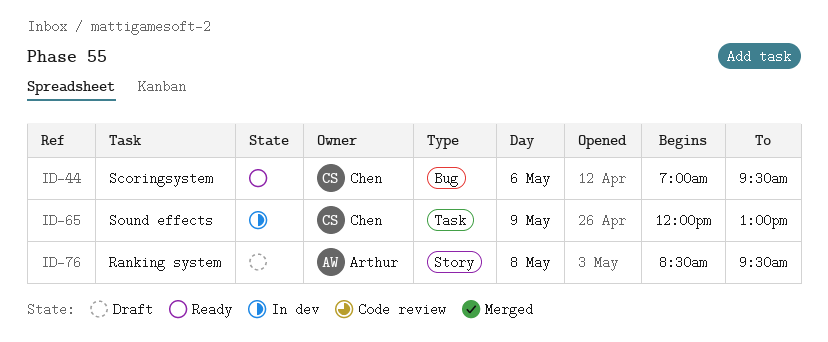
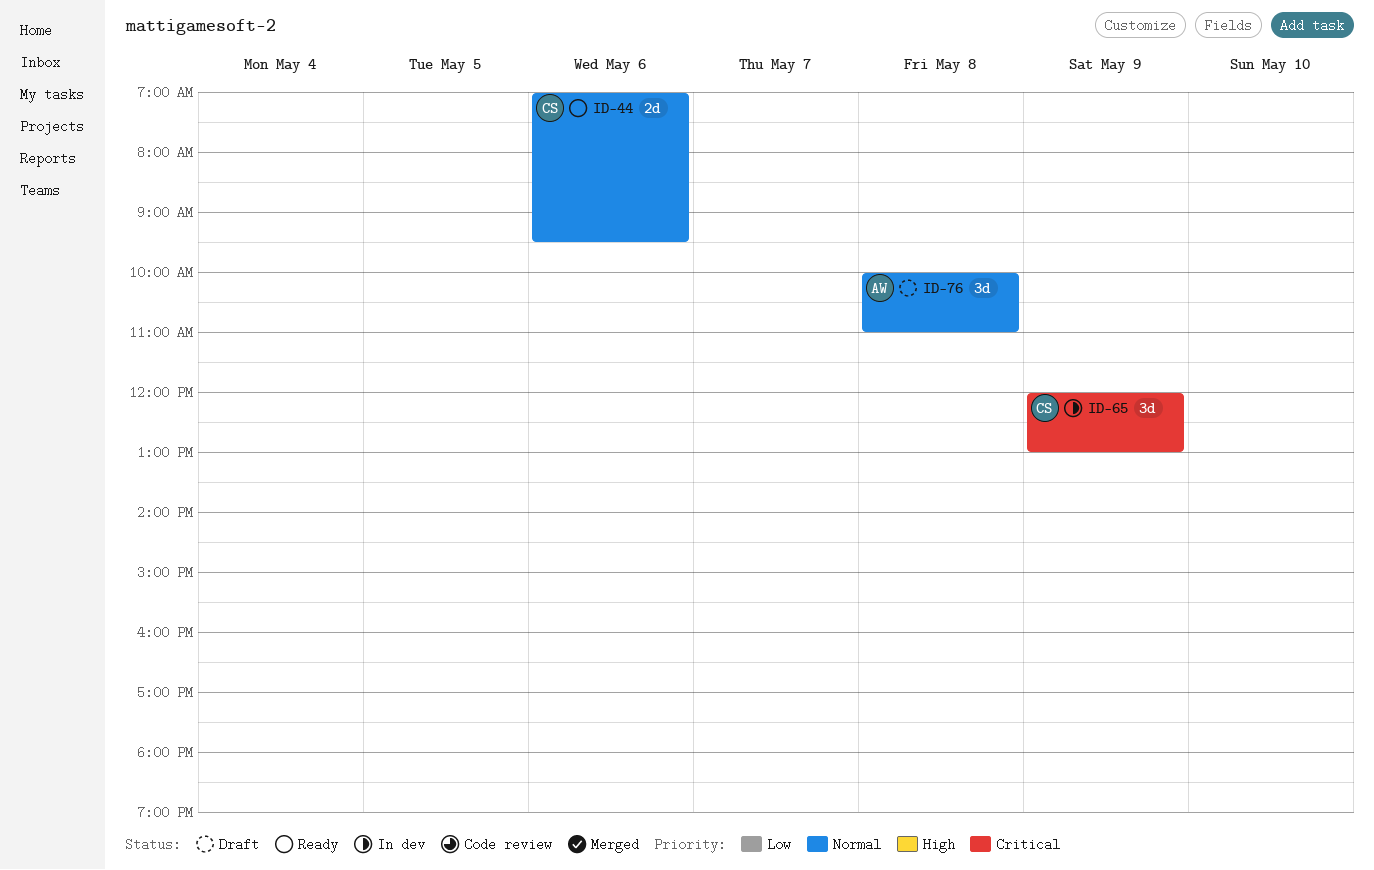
ID-76, begins: 08:30 -> 10:00
ID-76, ends: 09:30 -> 11:00

